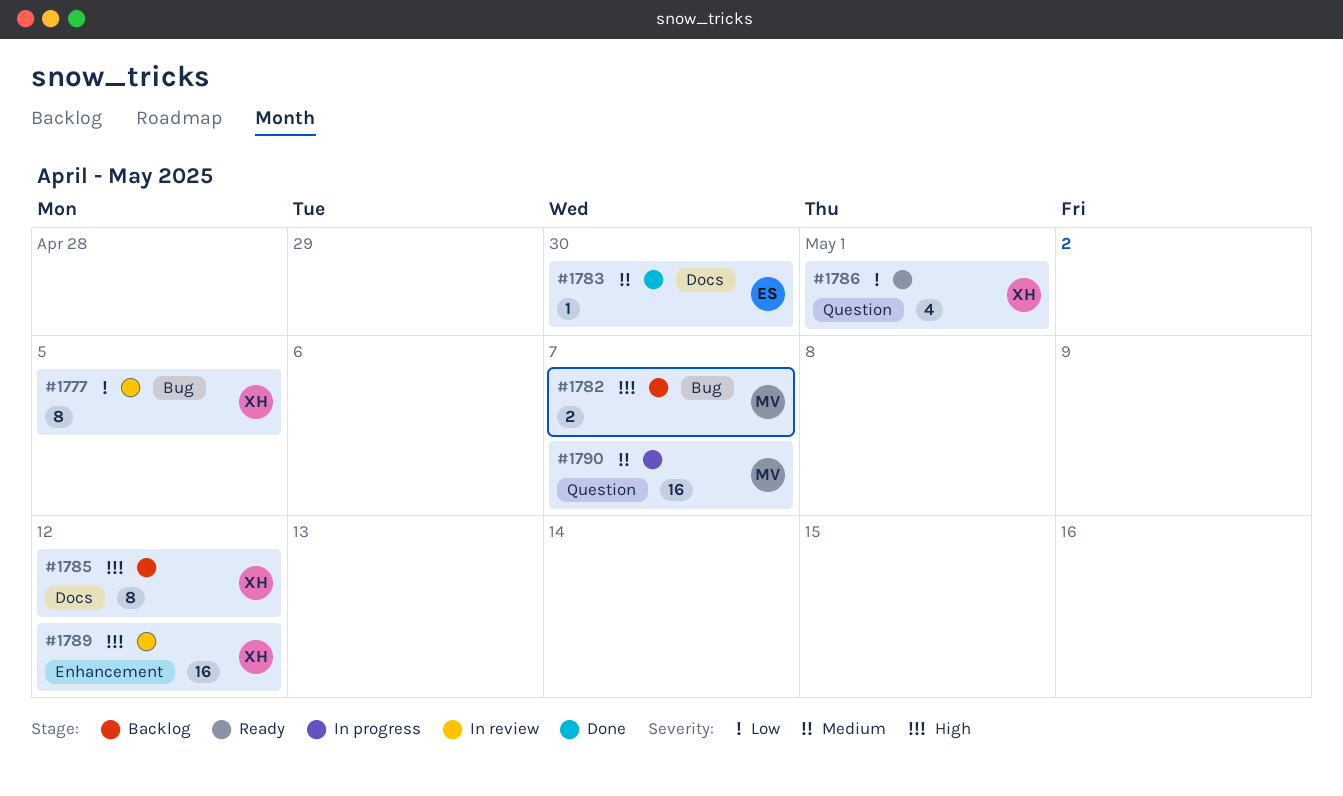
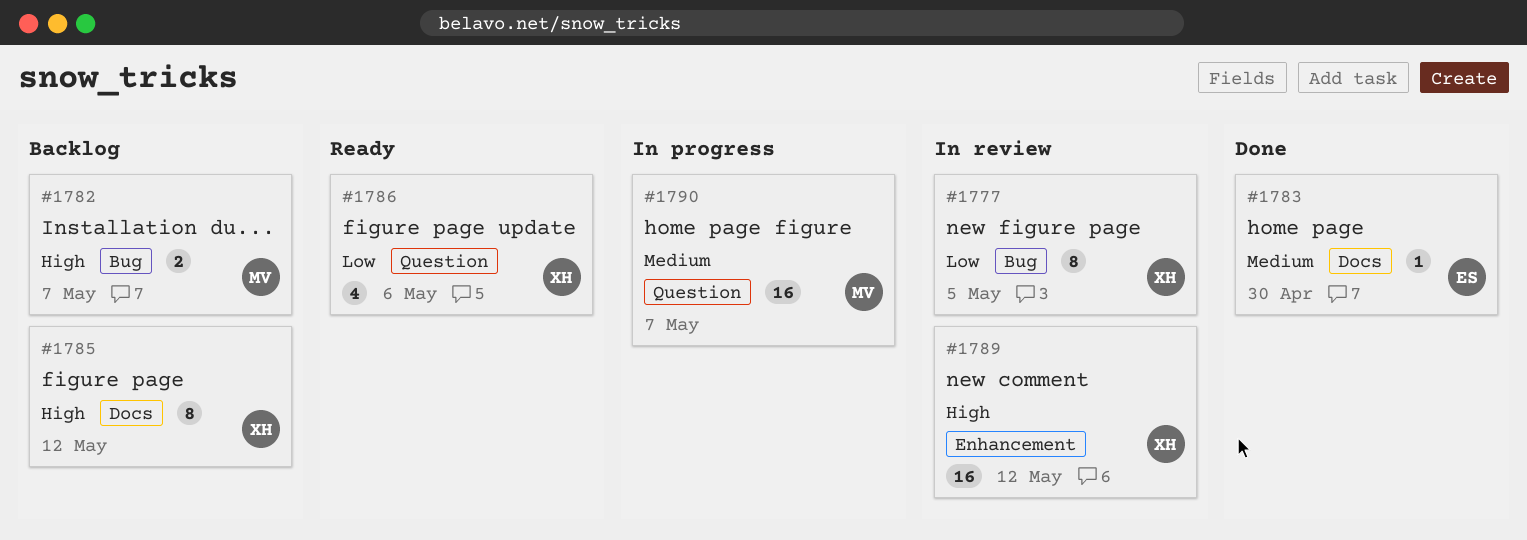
#1786, due: May 1 -> May 6

